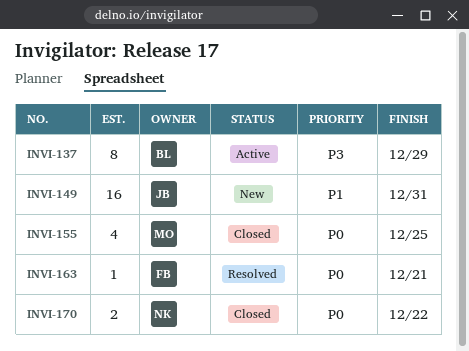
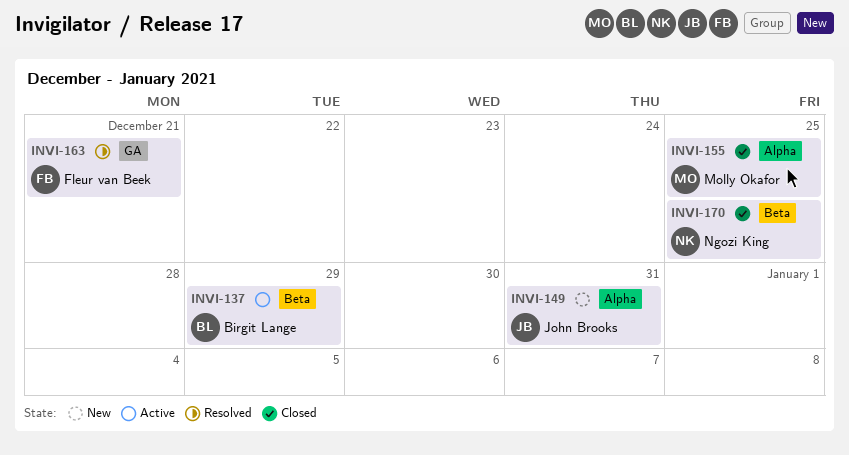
INVI-170, due: Dec 22 -> Dec 25

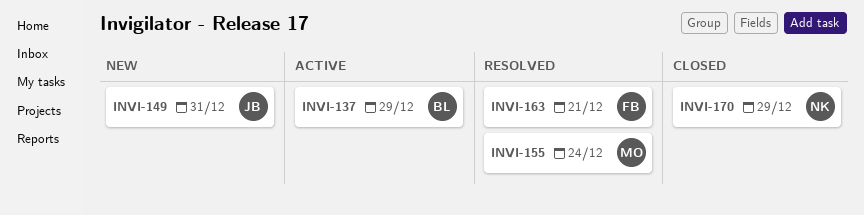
INVI-155, status: Closed -> Resolved
INVI-155, due: Dec 25 -> Dec 24
INVI-170, due: Dec 25 -> Dec 29

